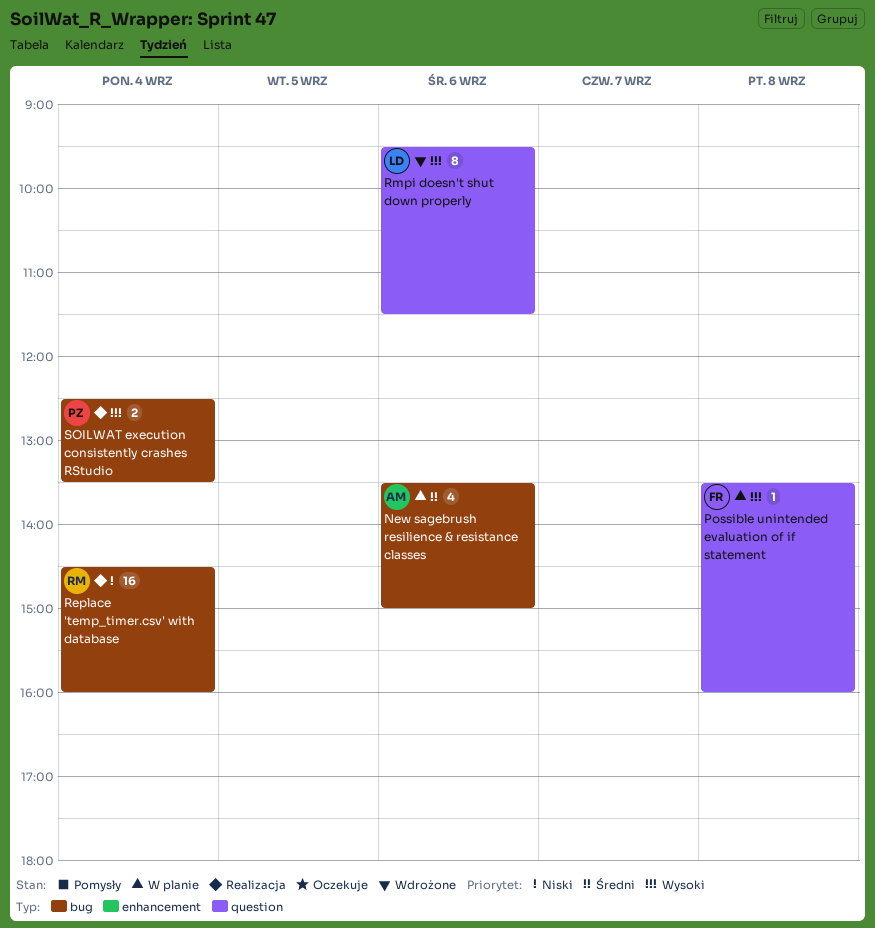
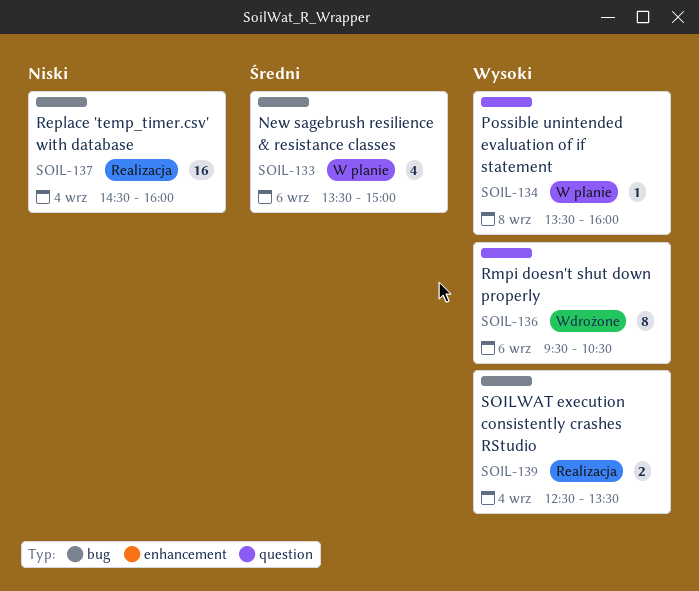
Rmpi doesn't shut down properly, ends: 11:30 -> 10:30

